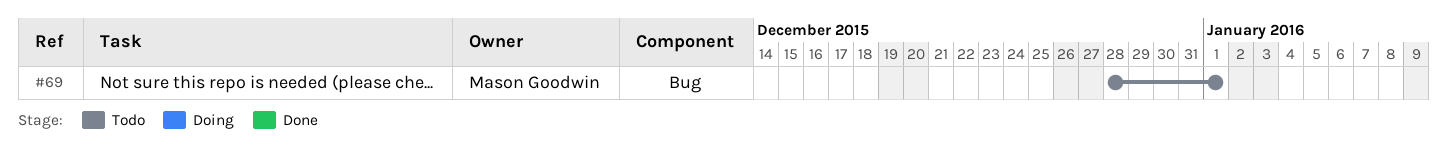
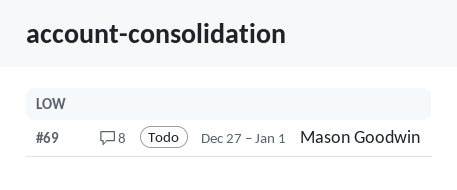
#69, start: Dec 28 -> Dec 27

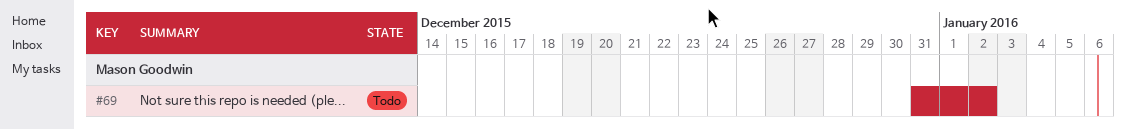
#69, start: Dec 27 -> Dec 31
#69, due: Jan 1 -> Jan 2

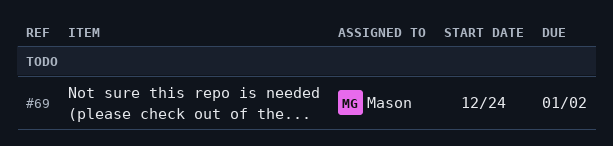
#69, start: Dec 31 -> Dec 24

